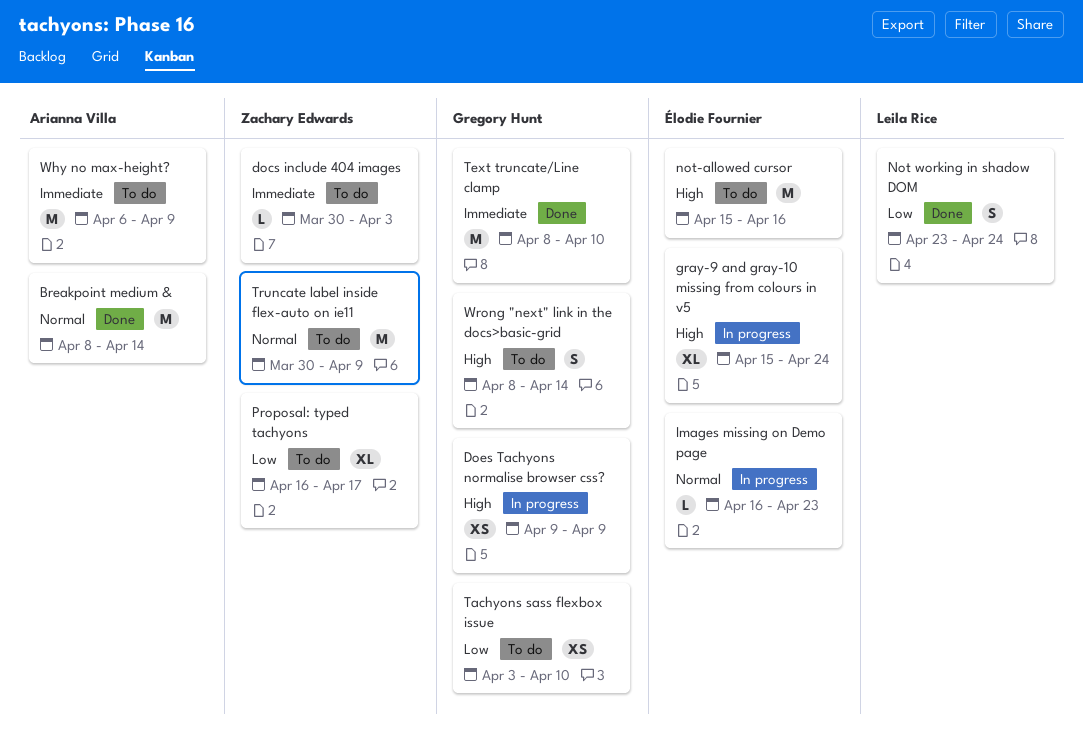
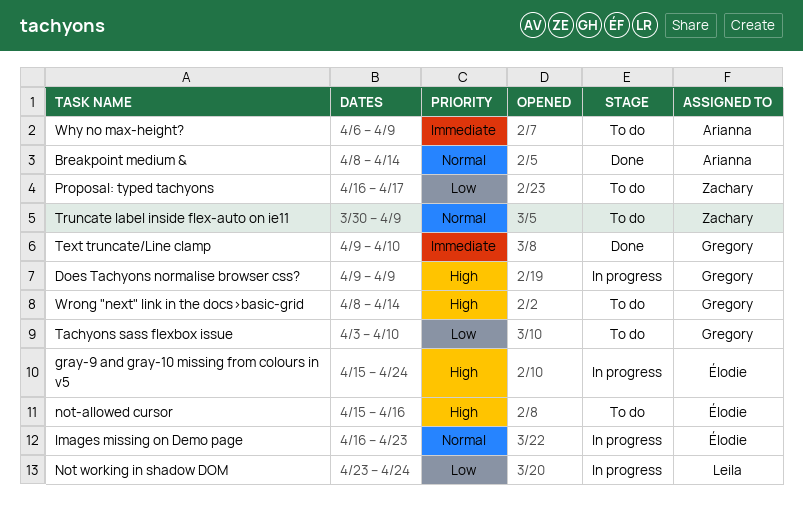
docs include 404 images: present -> none
Not working in shadow DOM, status: Done -> In progress
Text truncate/Line clamp, start: Apr 8 -> Apr 9

